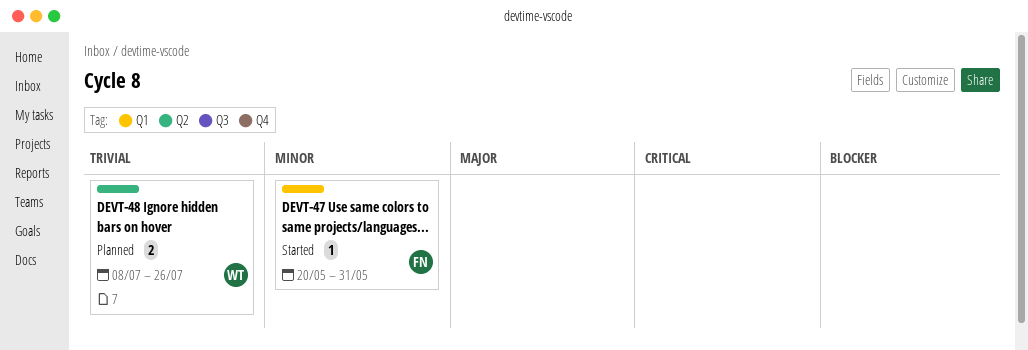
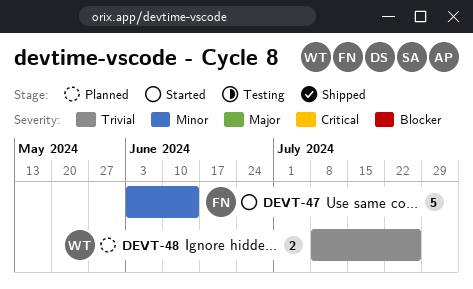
DEVT-47, estimate: 1 -> 5
DEVT-47, start: May 20 -> Jun 3
DEVT-47, due: May 31 -> Jun 14

